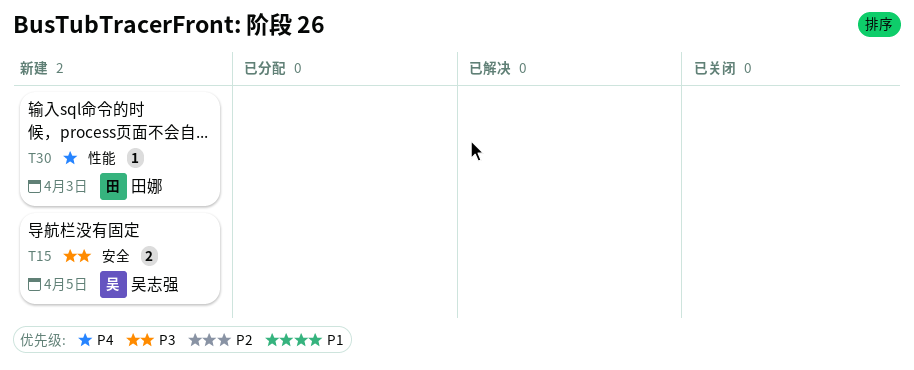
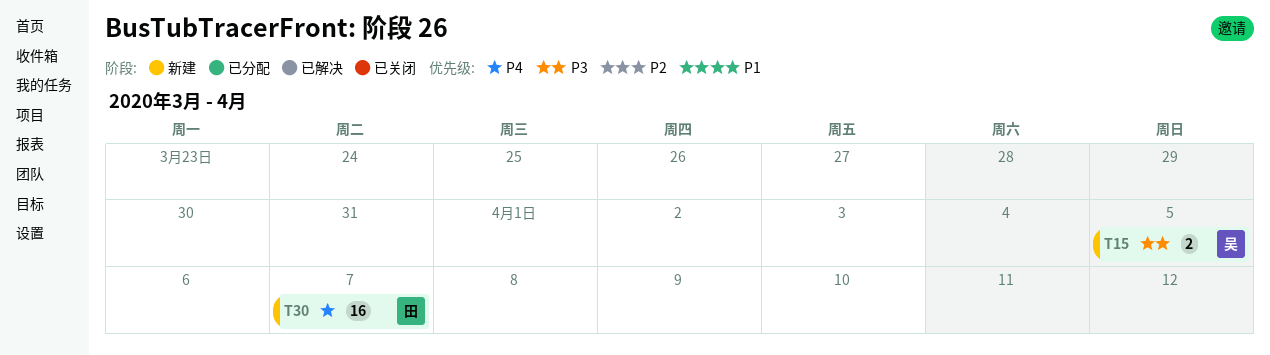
T30, estimate: 1 -> 16
T30, due: Apr 3 -> Apr 7

